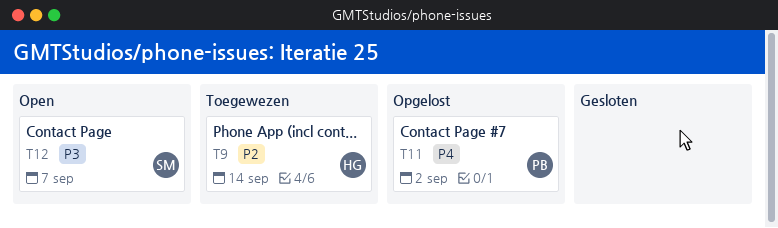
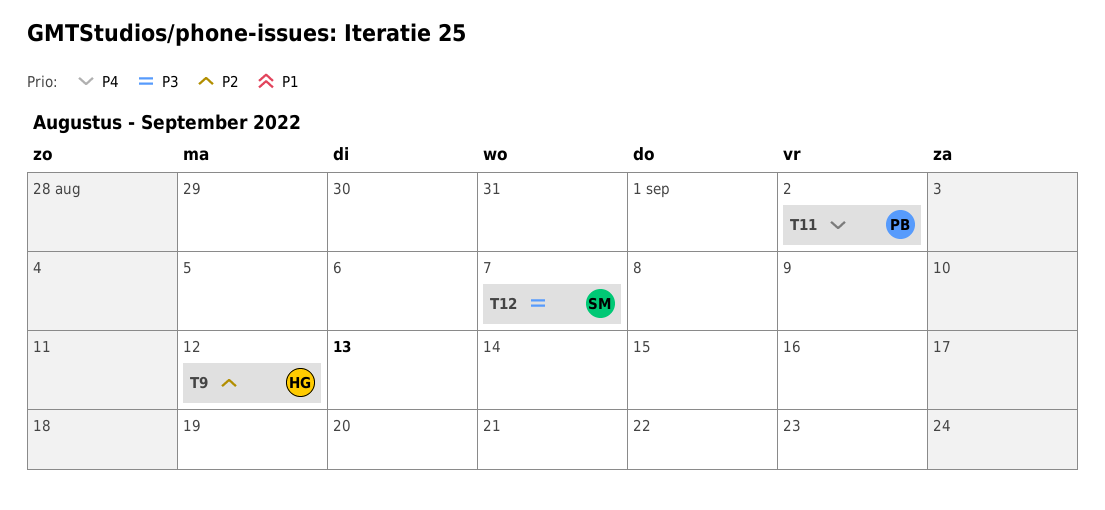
T9, due: Sep 14 -> Sep 12

